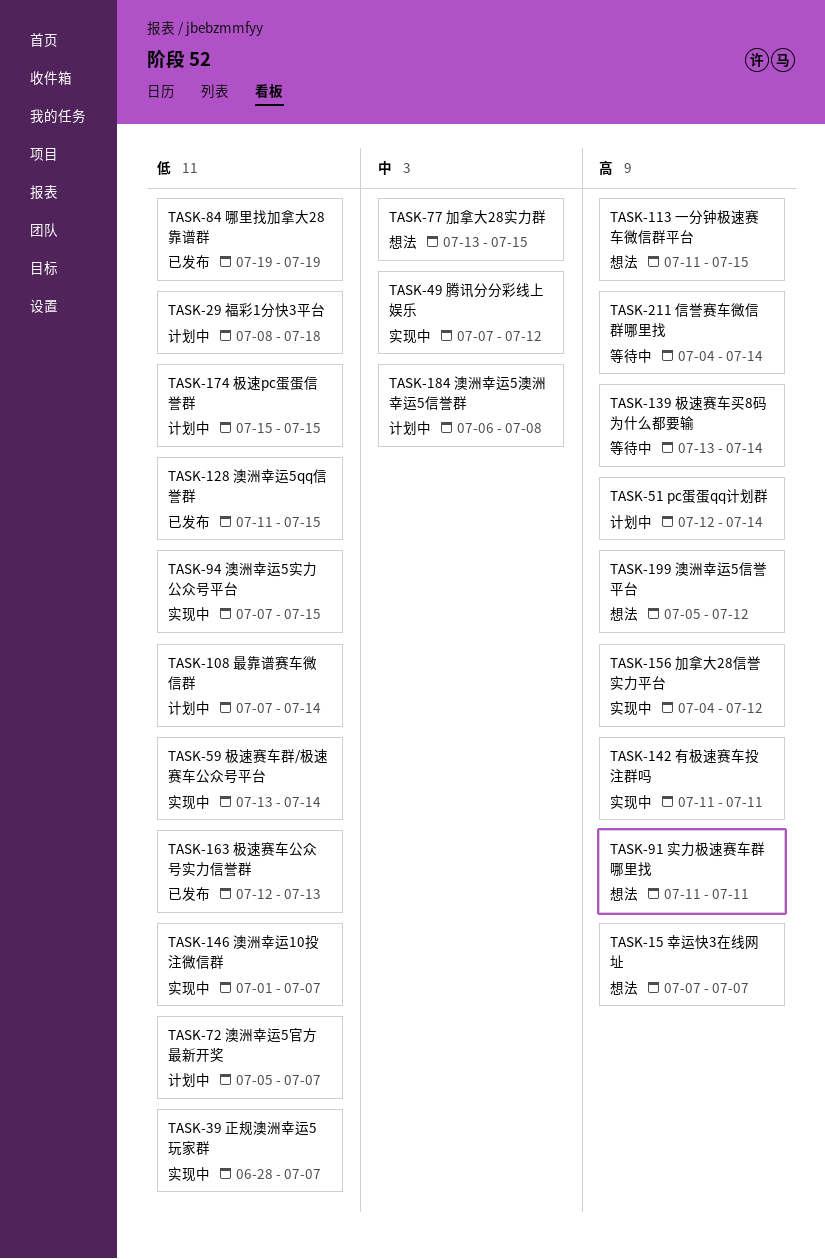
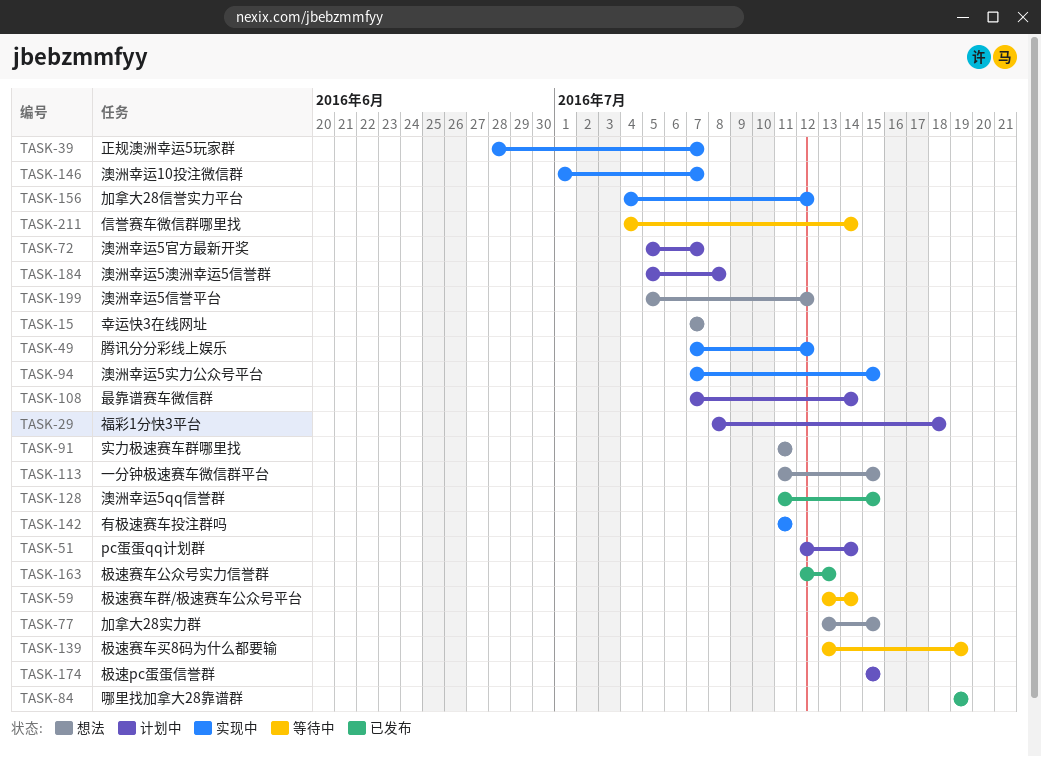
TASK-59, status: 实现中 -> 等待中
TASK-139, due: Jul 14 -> Jul 19
TASK-184, start: Jul 6 -> Jul 5

